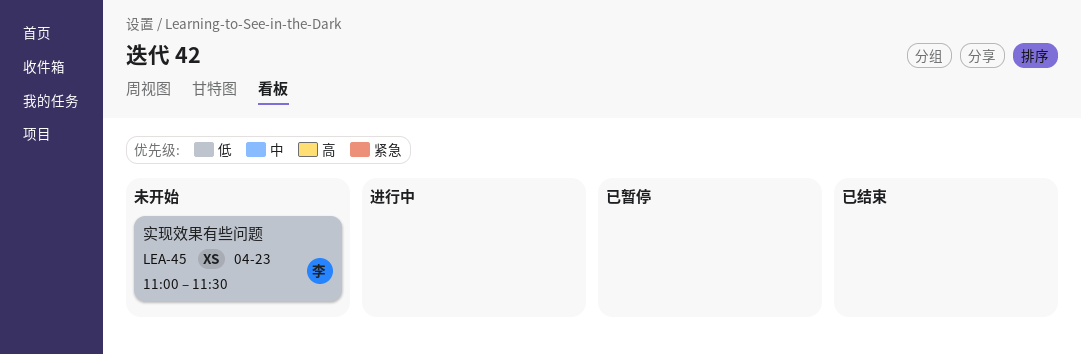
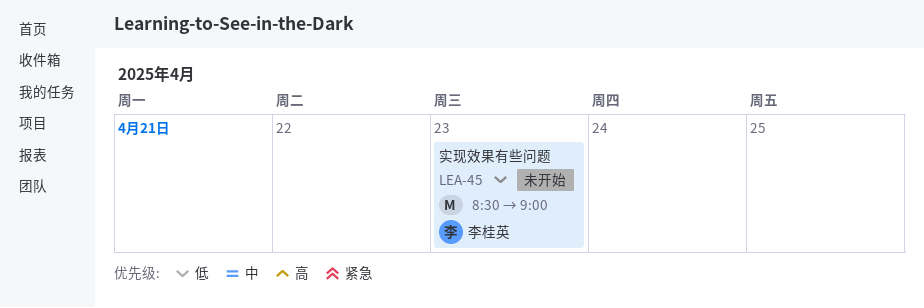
LEA-45, estimate: XS -> M
LEA-45, begins: 11:00 -> 08:30
LEA-45, ends: 11:30 -> 09:00

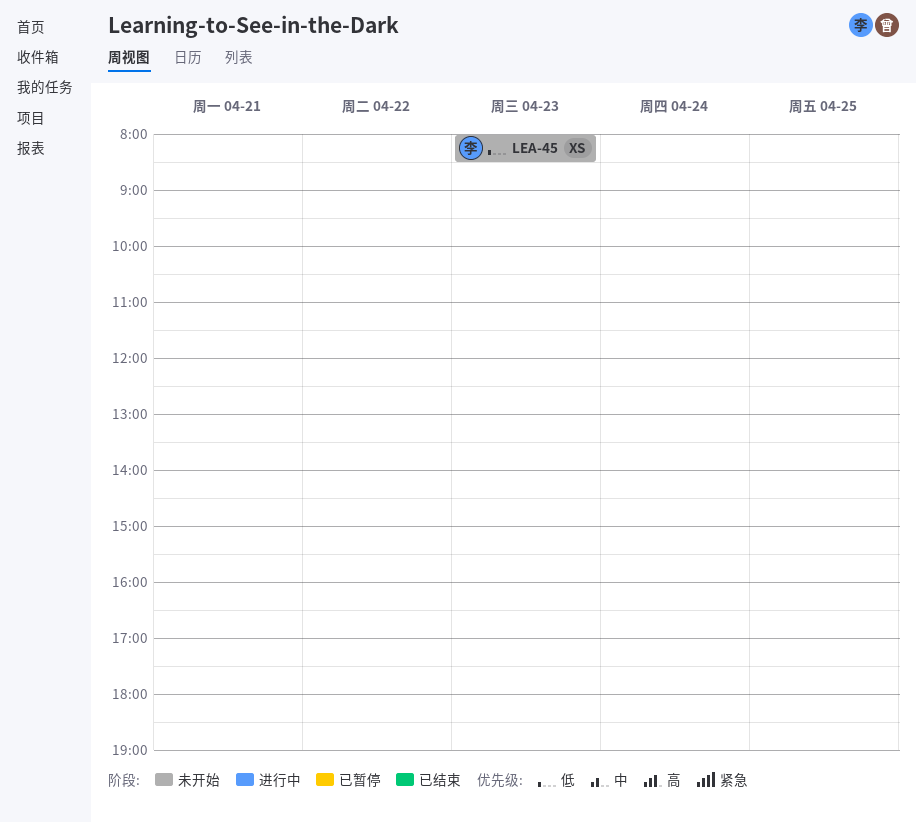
LEA-45, estimate: M -> XS
LEA-45, begins: 08:30 -> 08:00
LEA-45, ends: 09:00 -> 08:30

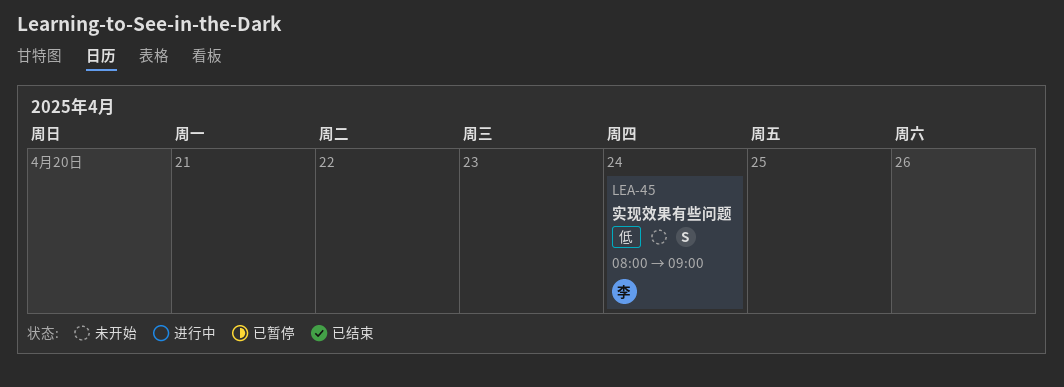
LEA-45, estimate: XS -> S
LEA-45, day: Apr 23 -> Apr 24
LEA-45, ends: 08:30 -> 09:00

